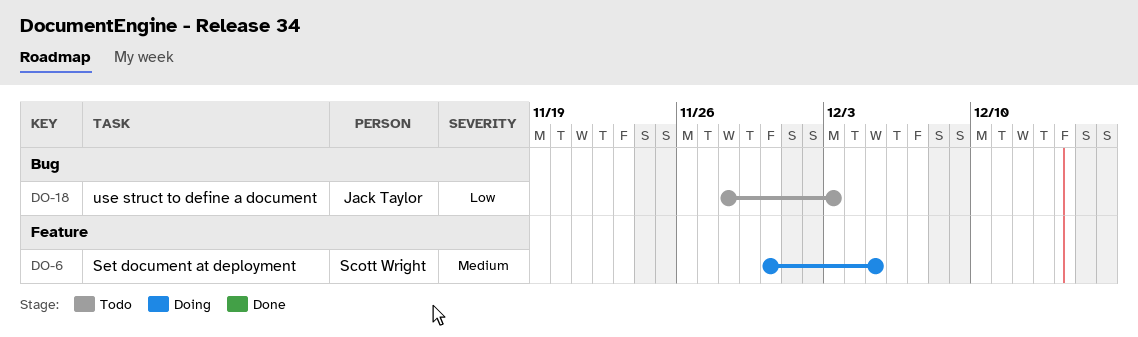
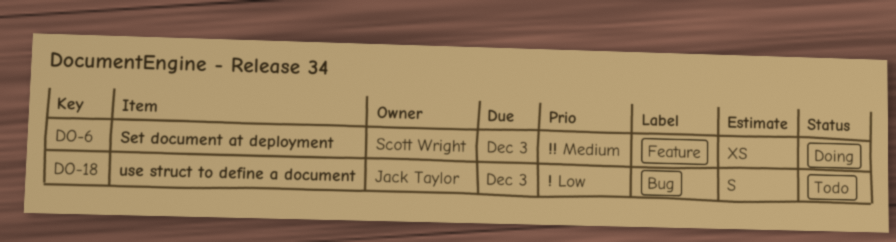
DO-6, due: Dec 5 -> Dec 3

